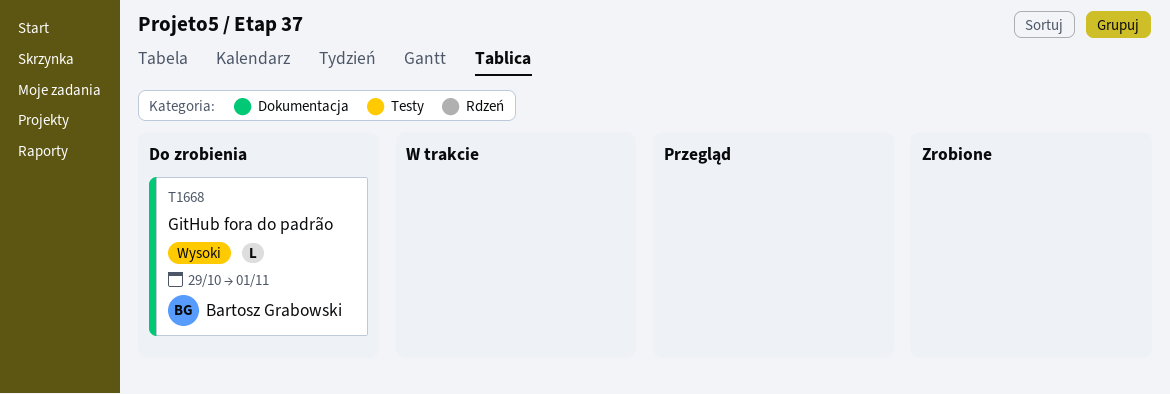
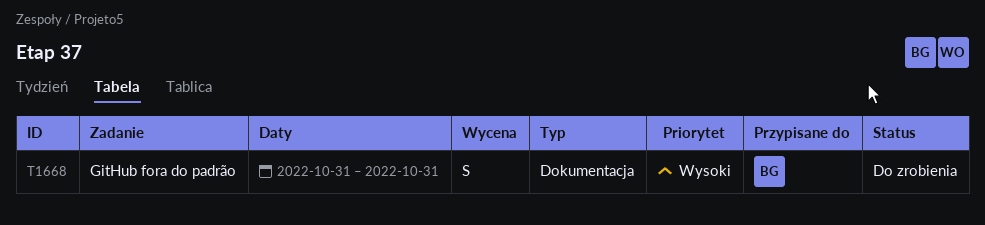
T1668, estimate: L -> S
T1668, start: Oct 29 -> Oct 31
T1668, due: Nov 1 -> Oct 31

